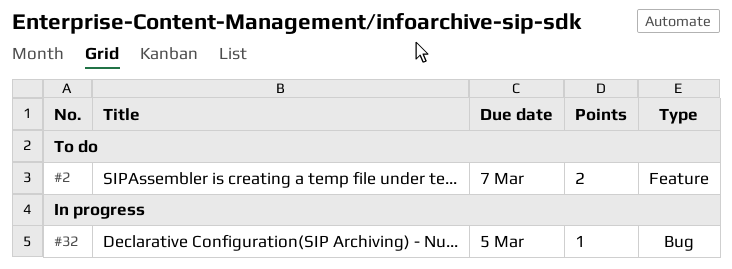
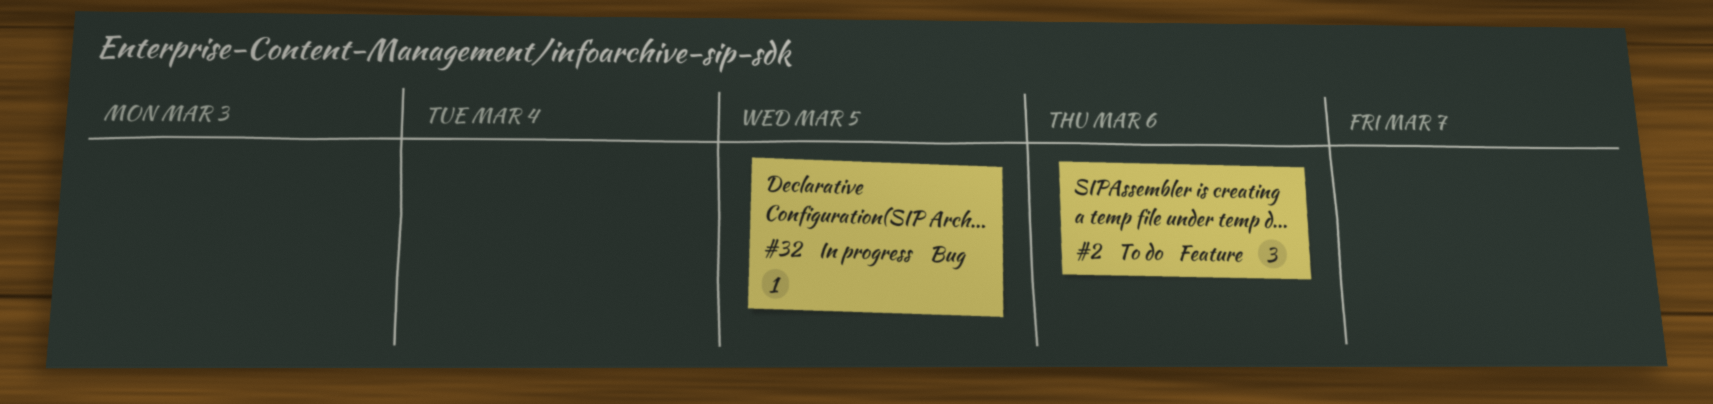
#2, estimate: 2 -> 3
#2, due: Mar 7 -> Mar 6

